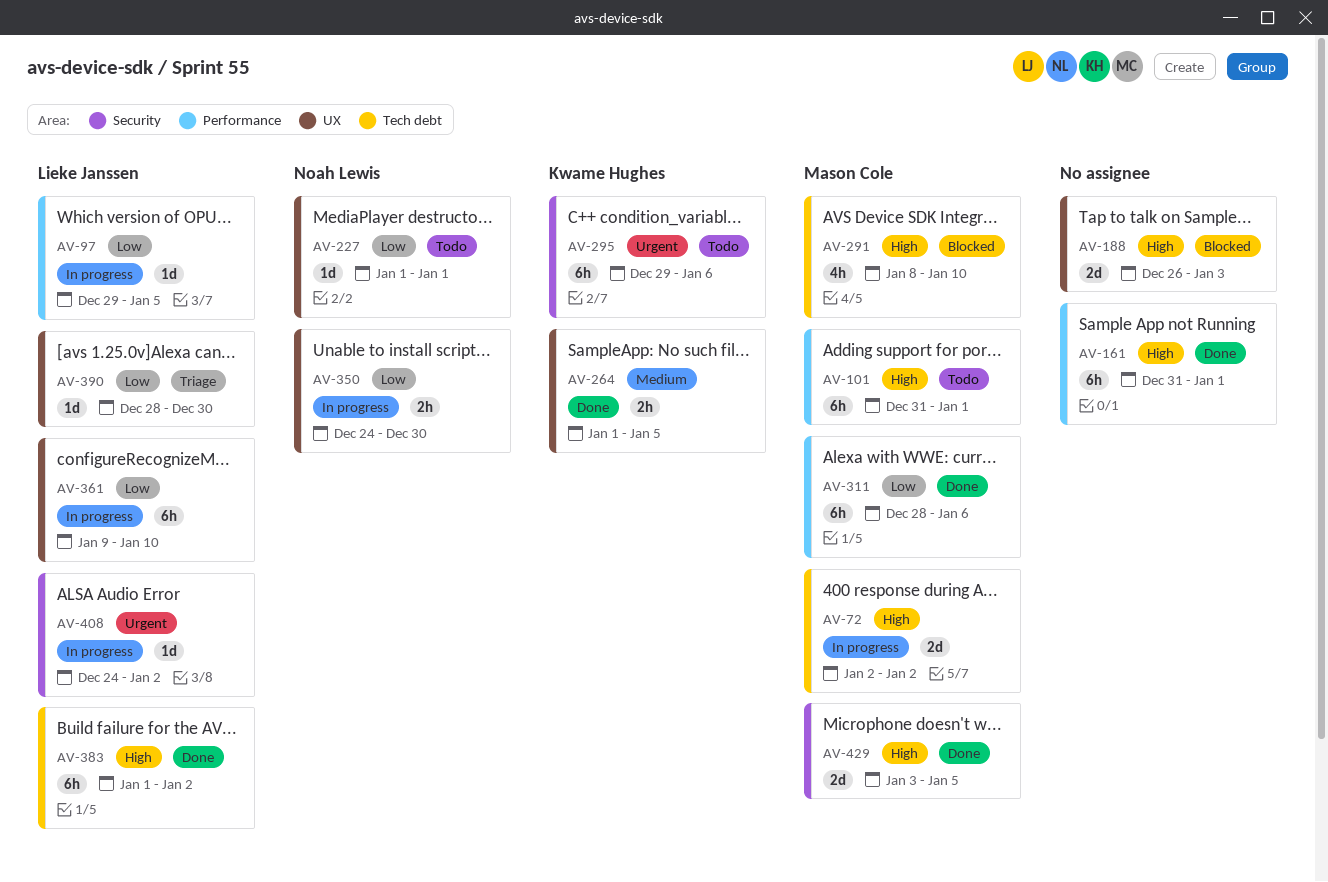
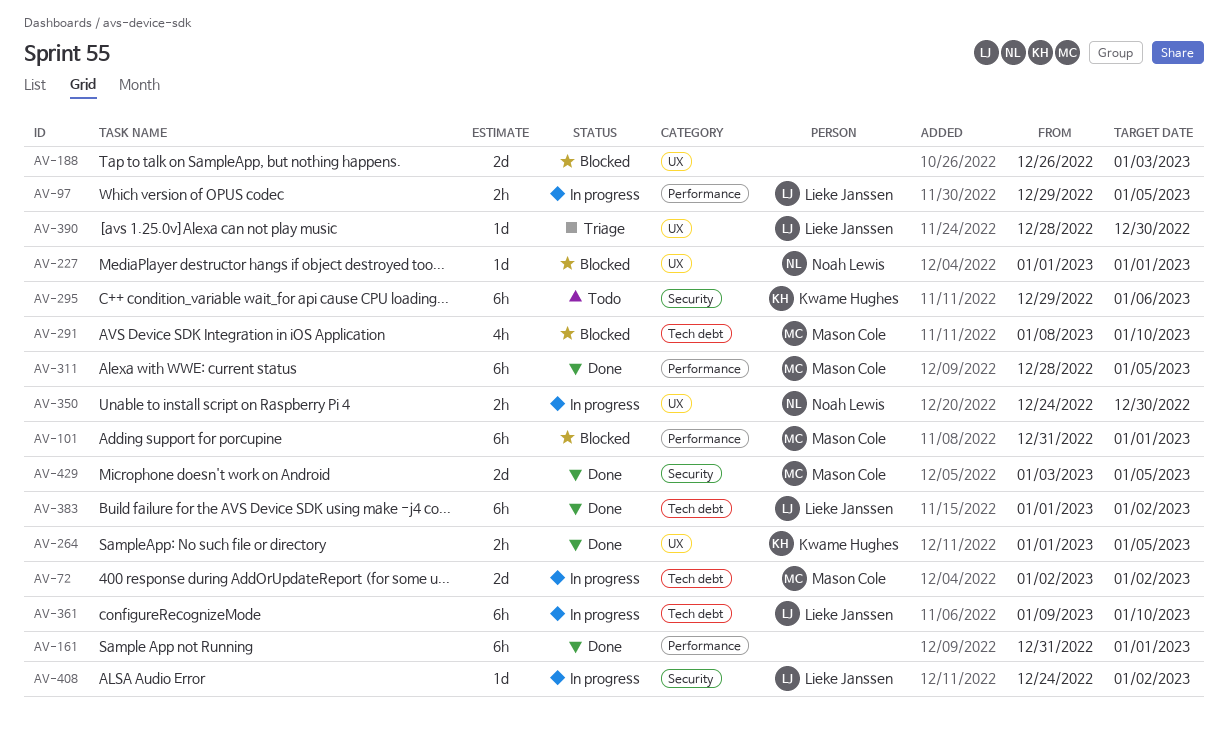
AV-97, estimate: 1d -> 2h
AV-101, status: Todo -> Blocked
AV-227, status: Todo -> Blocked
AV-311, due: Jan 6 -> Jan 5
AV-361, label: UX -> Tech debt

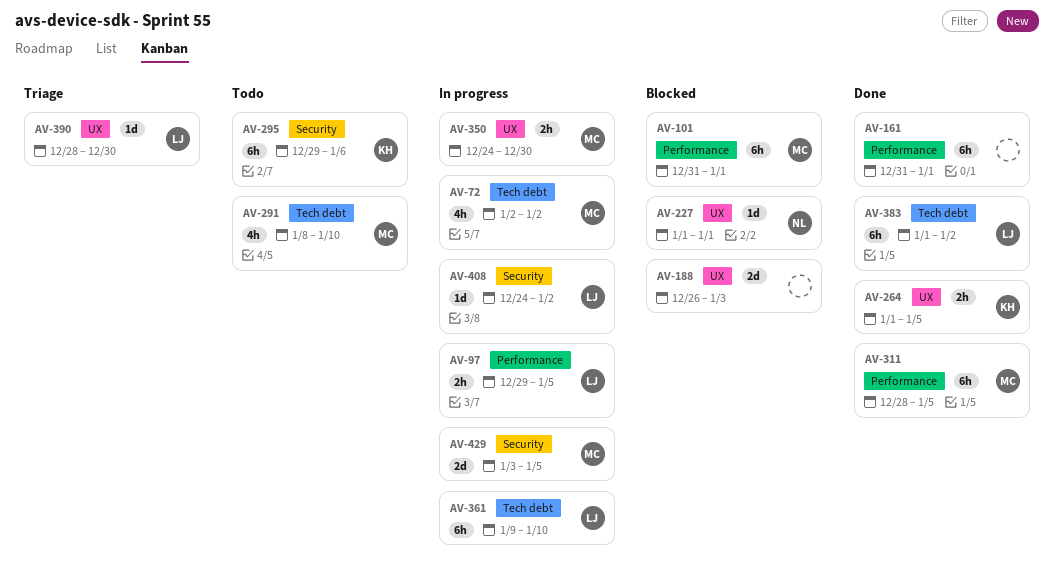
AV-72, estimate: 2d -> 4h
AV-291, status: Blocked -> Todo
AV-350, owner: Noah Lewis -> Mason Cole
AV-429, status: Done -> In progress

